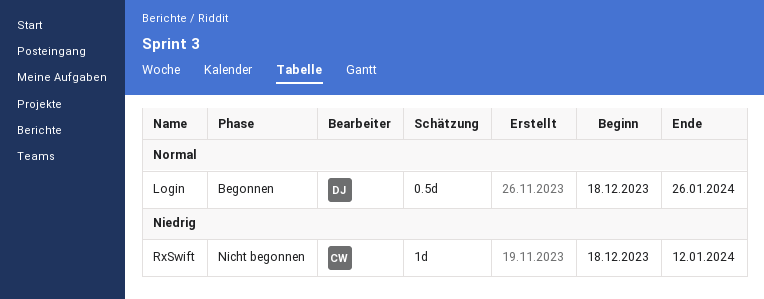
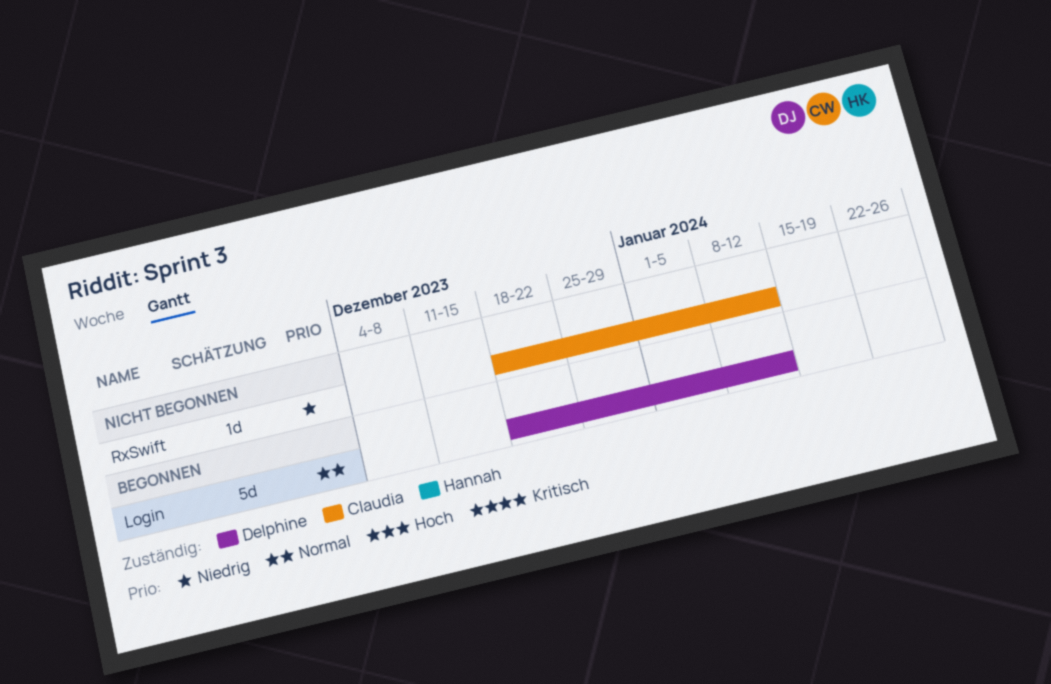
Login, estimate: 0.5d -> 5d
Login, due: Jan 26 -> Jan 12

